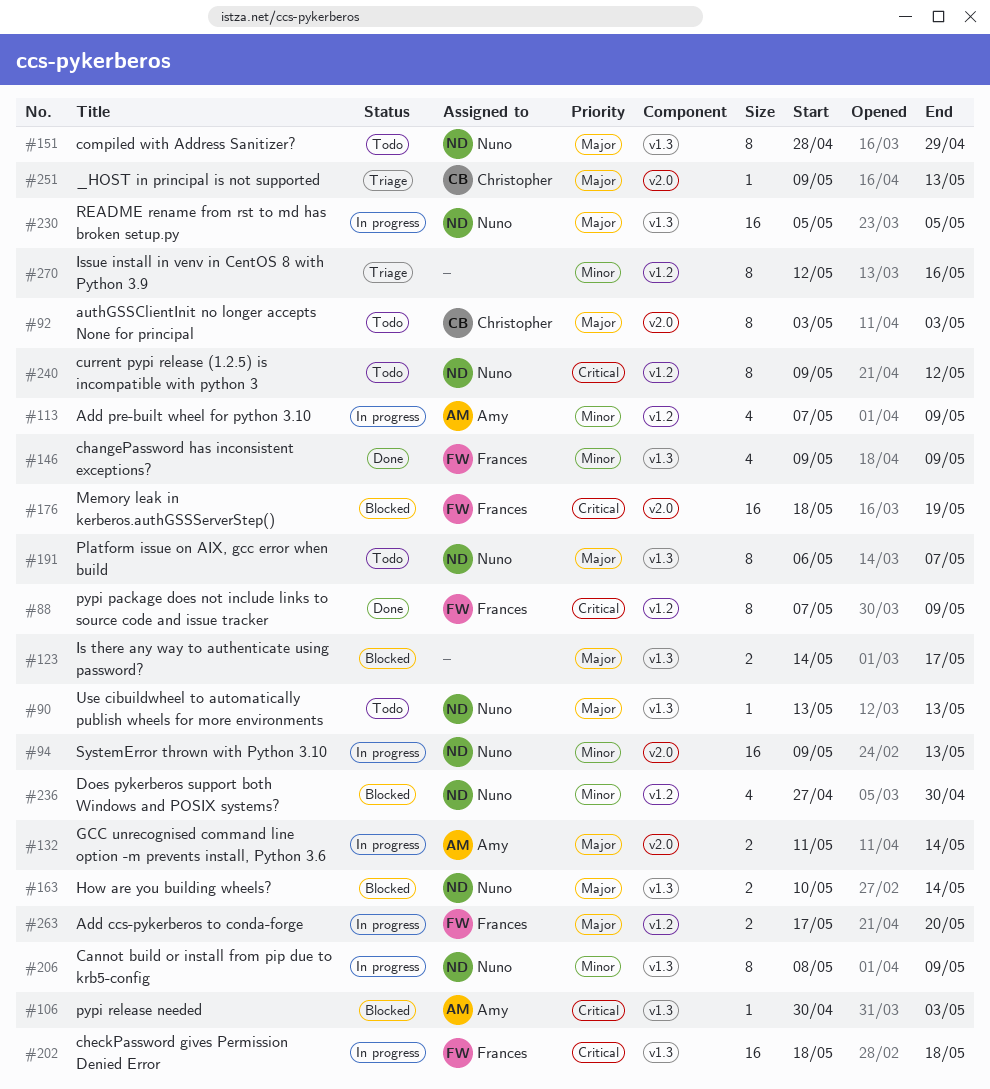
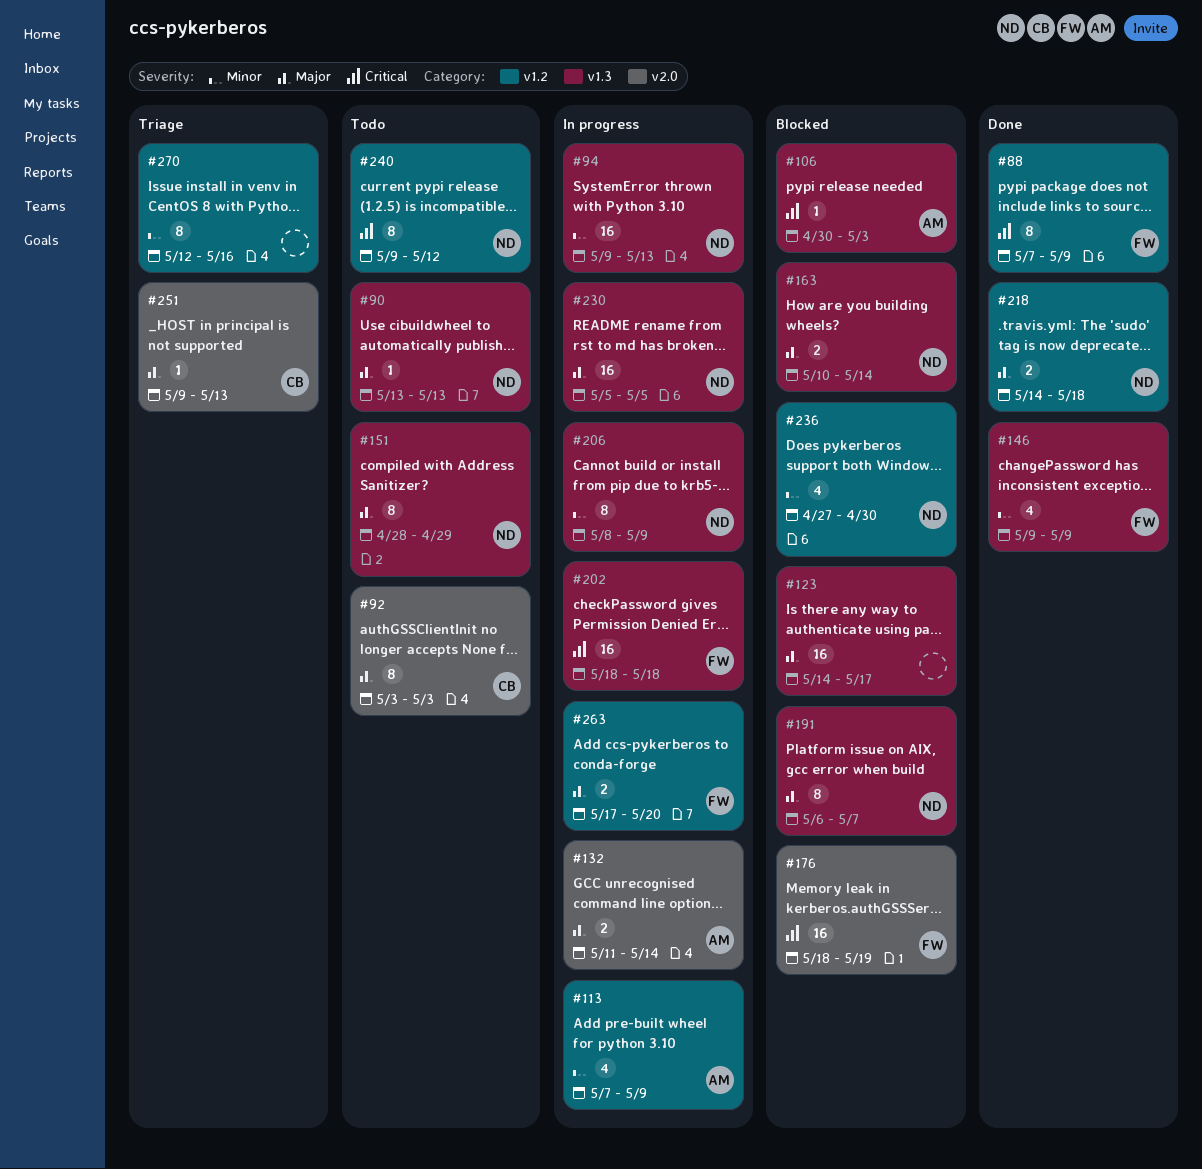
#94, label: v2.0 -> v1.3
#123, estimate: 2 -> 16
#191, status: Todo -> Blocked
#218: none -> present

